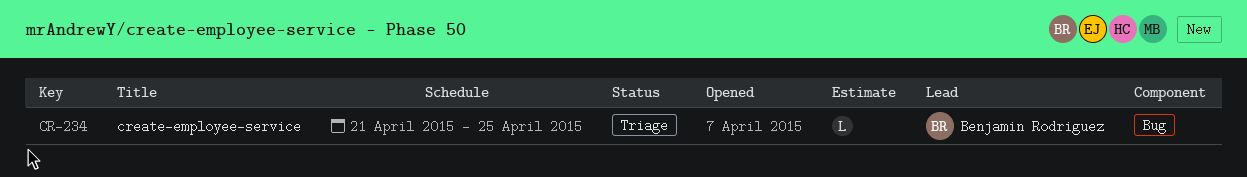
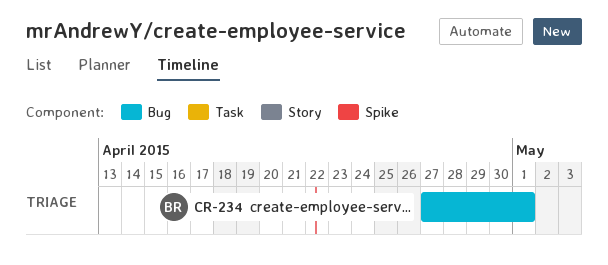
CR-234, start: Apr 21 -> Apr 27
CR-234, due: Apr 25 -> May 1

